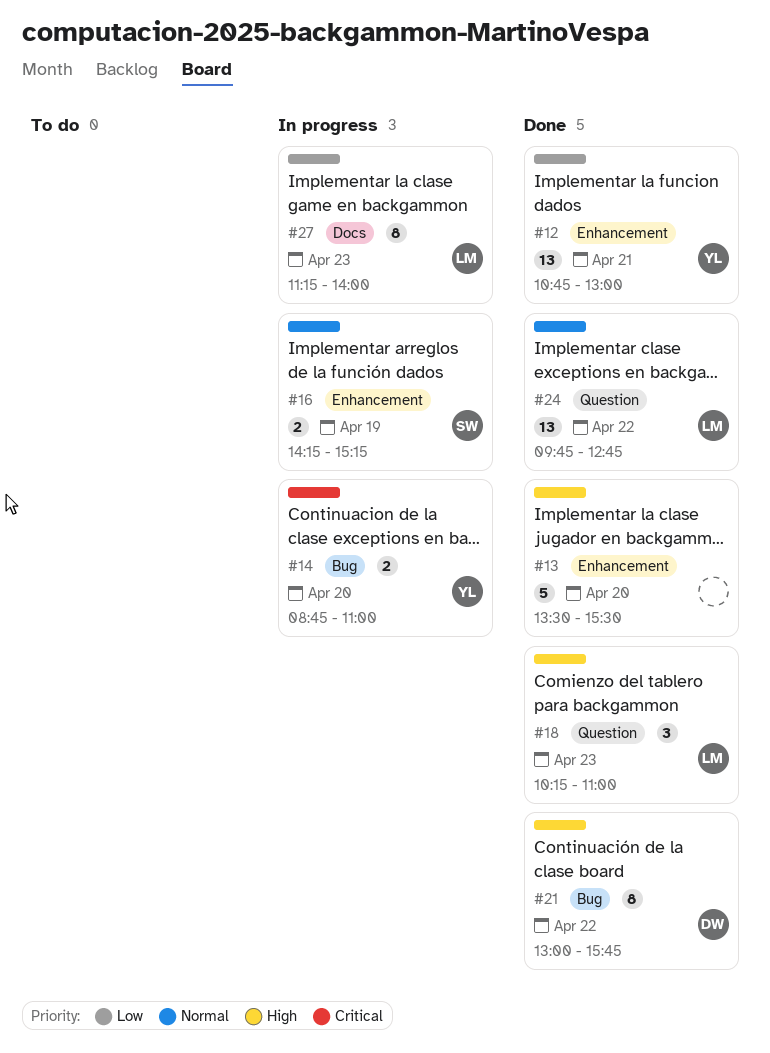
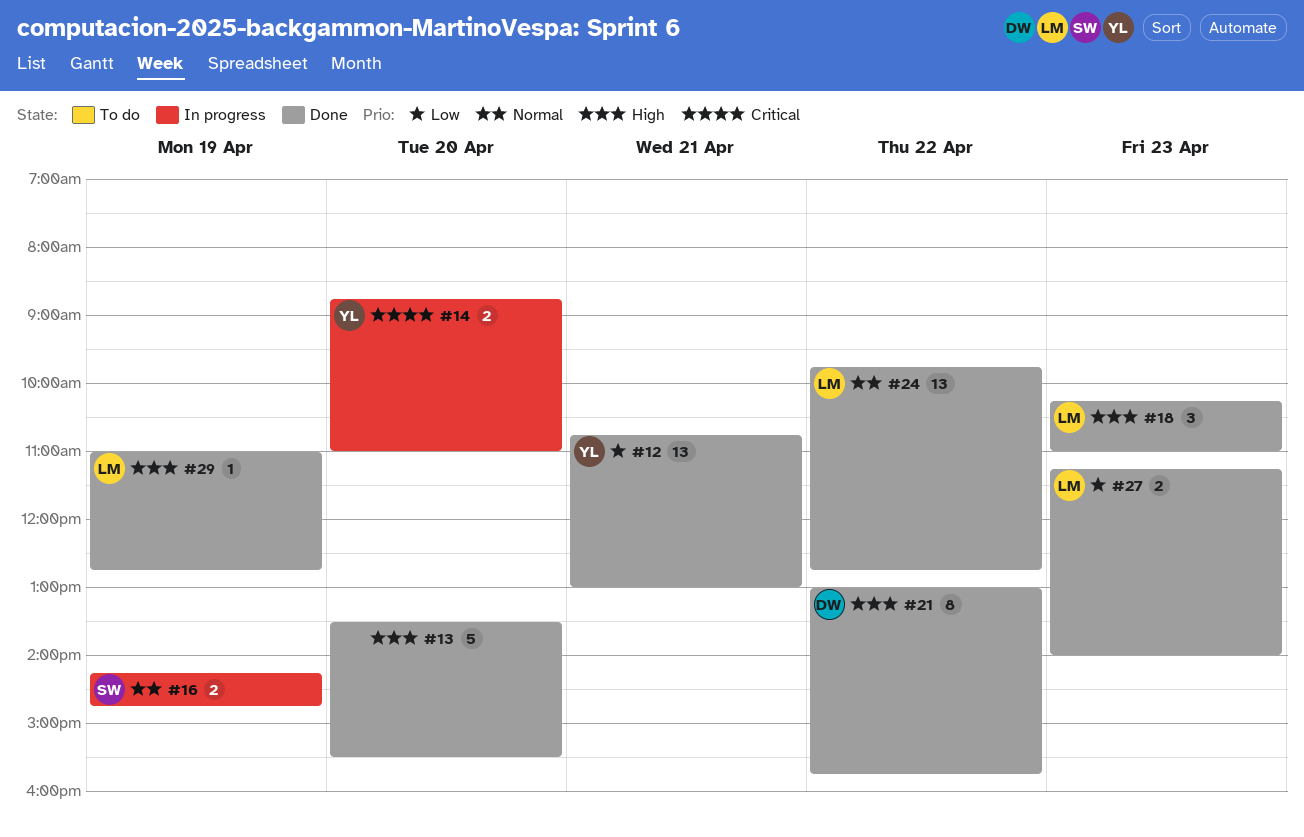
#16, ends: 15:15 -> 14:45
#27, status: In progress -> Done
#27, estimate: 8 -> 2
#29: none -> present

